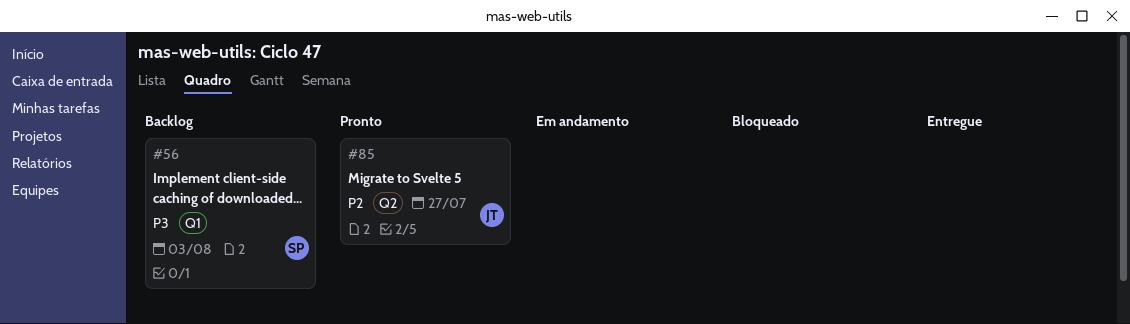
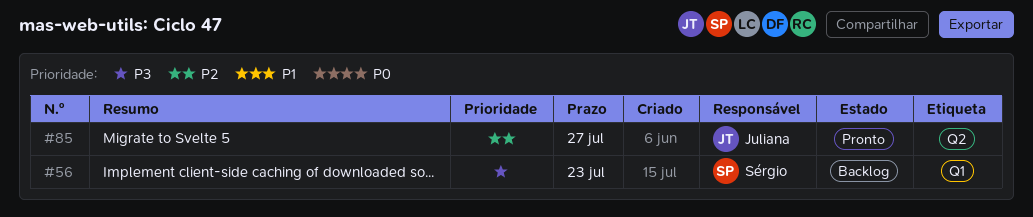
#56, due: Aug 3 -> Jul 23

